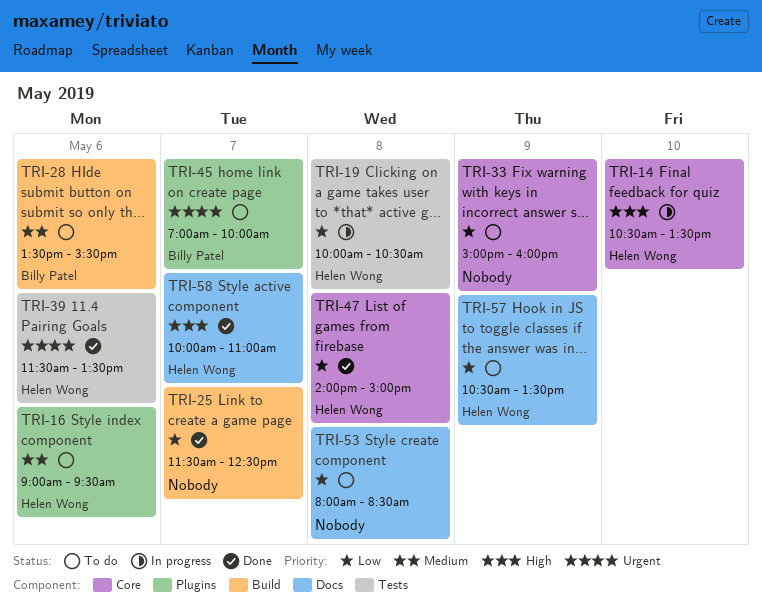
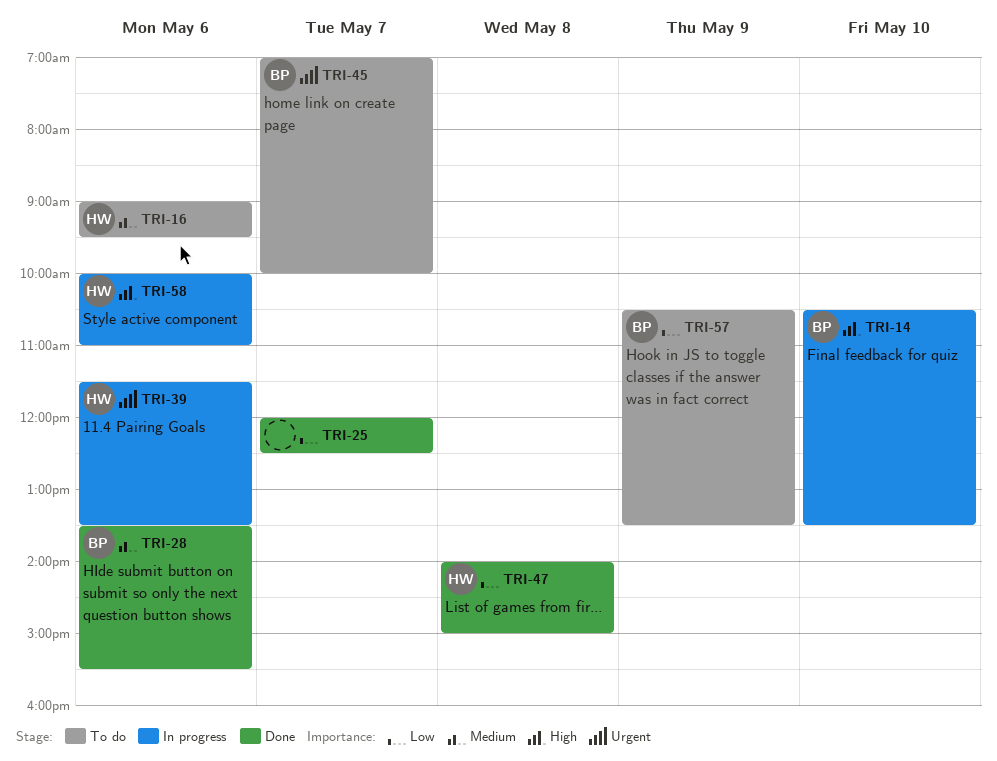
TRI-14, owner: Helen Wong -> Billy Patel
TRI-19: present -> none
TRI-25, begins: 11:30 -> 12:00
TRI-28, status: To do -> Done
TRI-33: present -> none
TRI-39, status: Done -> In progress
TRI-53: present -> none
TRI-57, owner: Helen Wong -> Billy Patel
TRI-58, status: Done -> In progress
TRI-58, day: May 7 -> May 6

